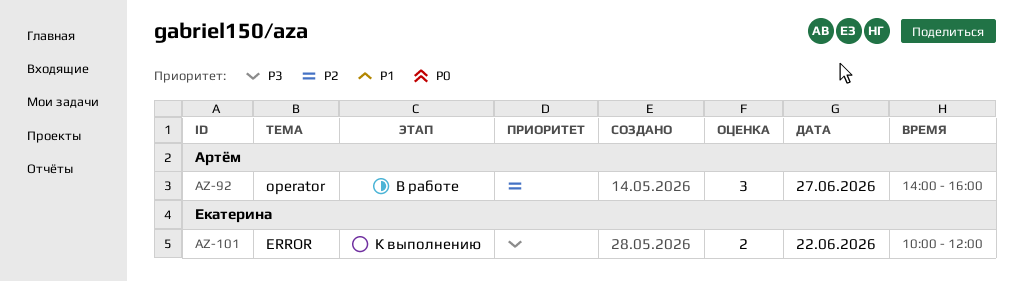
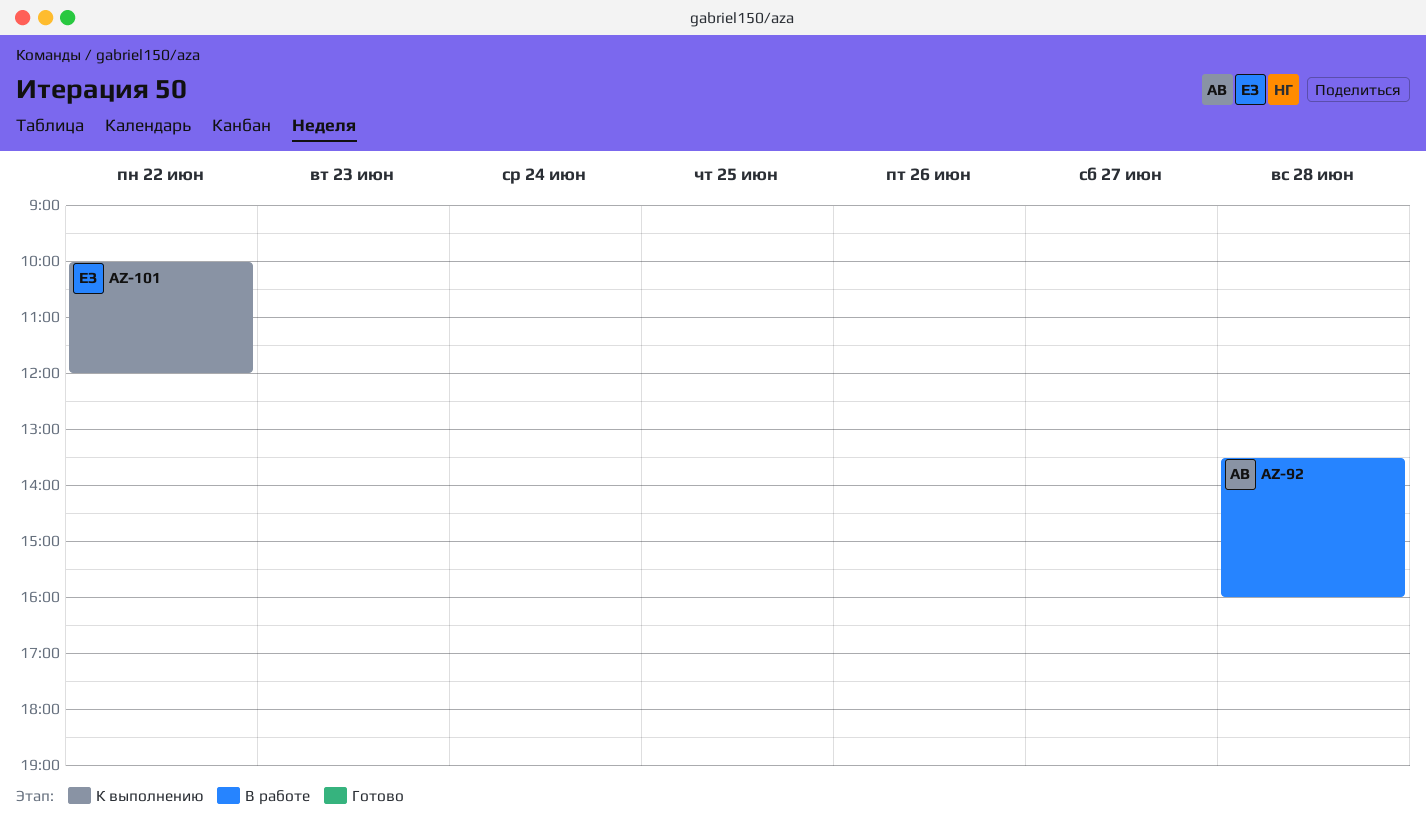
AZ-92, day: Jun 27 -> Jun 28
AZ-92, begins: 14:00 -> 13:30

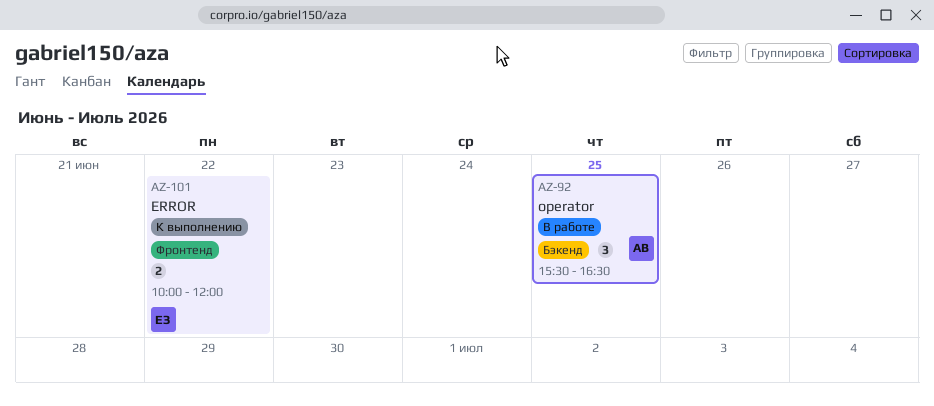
AZ-92, day: Jun 28 -> Jun 25
AZ-92, begins: 13:30 -> 15:30
AZ-92, ends: 16:00 -> 16:30

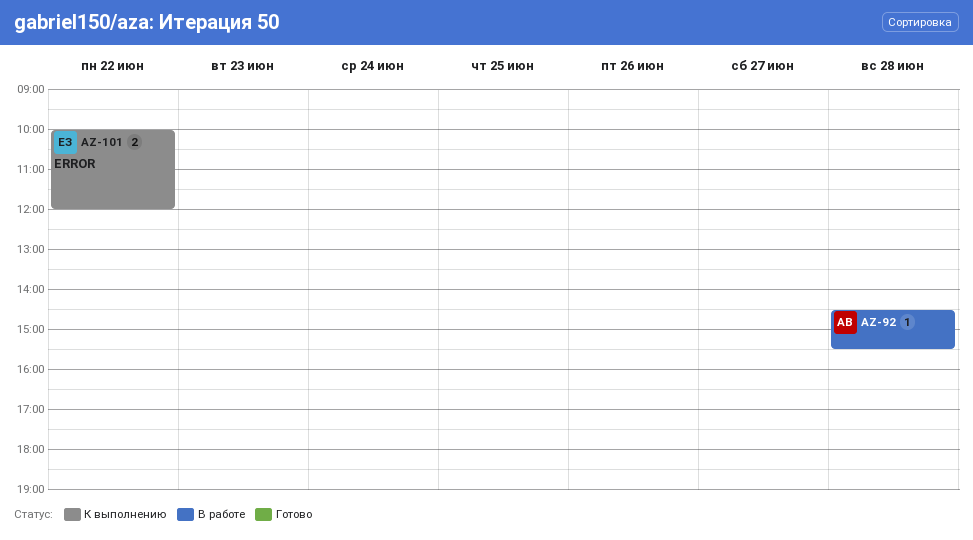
AZ-92, estimate: 3 -> 1
AZ-92, day: Jun 25 -> Jun 28
AZ-92, begins: 15:30 -> 14:30
AZ-92, ends: 16:30 -> 15:30

